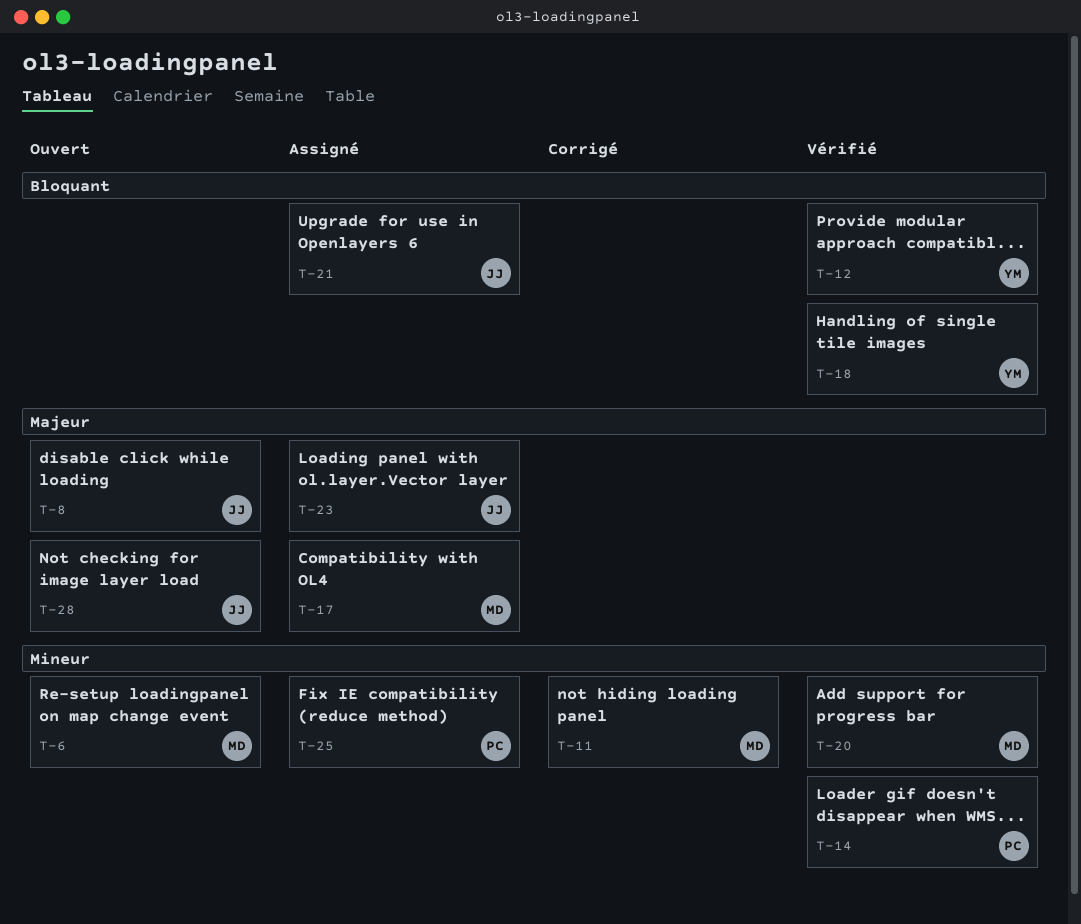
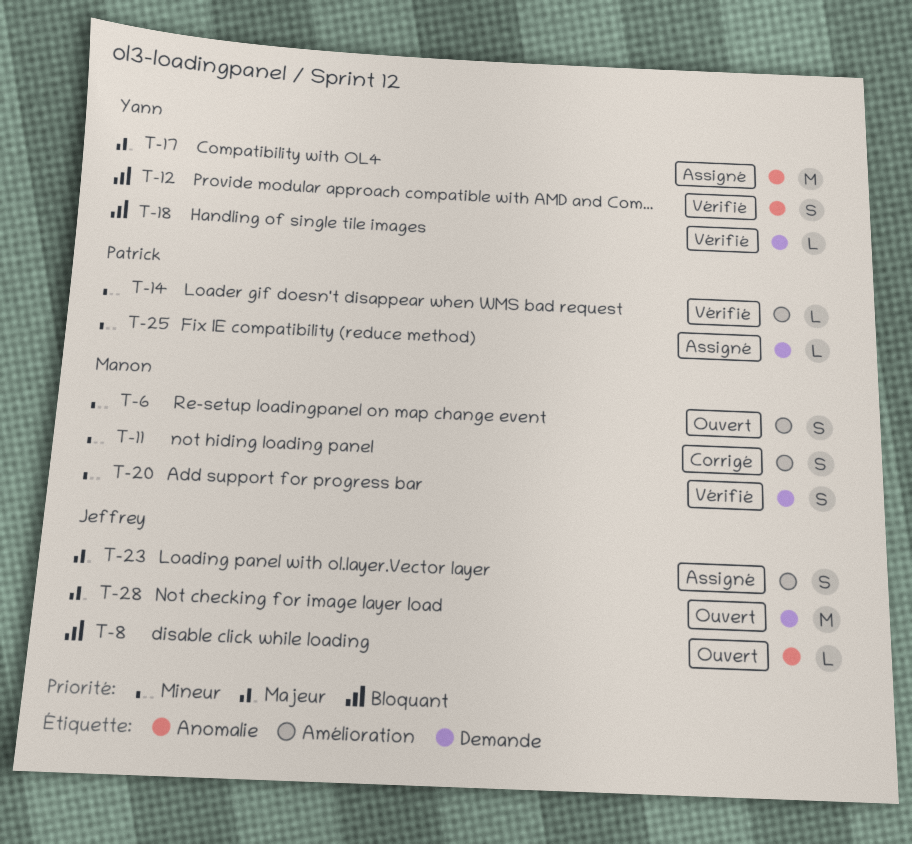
T-8, priority: Majeur -> Bloquant
T-17, owner: Manon -> Yann
T-21: present -> none

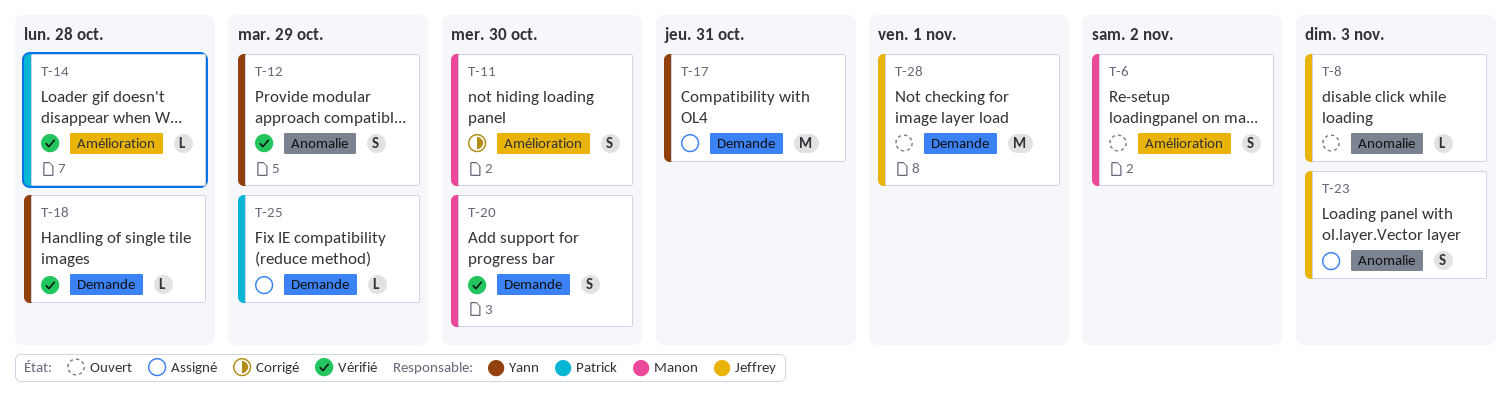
T-17, label: Anomalie -> Demande
T-23, label: Amélioration -> Anomalie

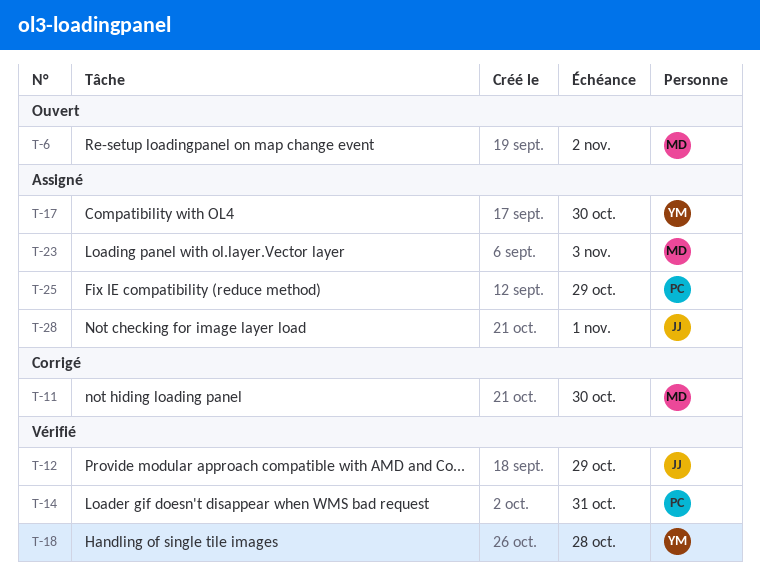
T-8: present -> none
T-12, owner: Yann -> Jeffrey
T-14, due: Oct 28 -> Oct 31
T-17, due: Oct 31 -> Oct 30
T-20: present -> none
T-23, owner: Jeffrey -> Manon
T-28, status: Ouvert -> Assigné

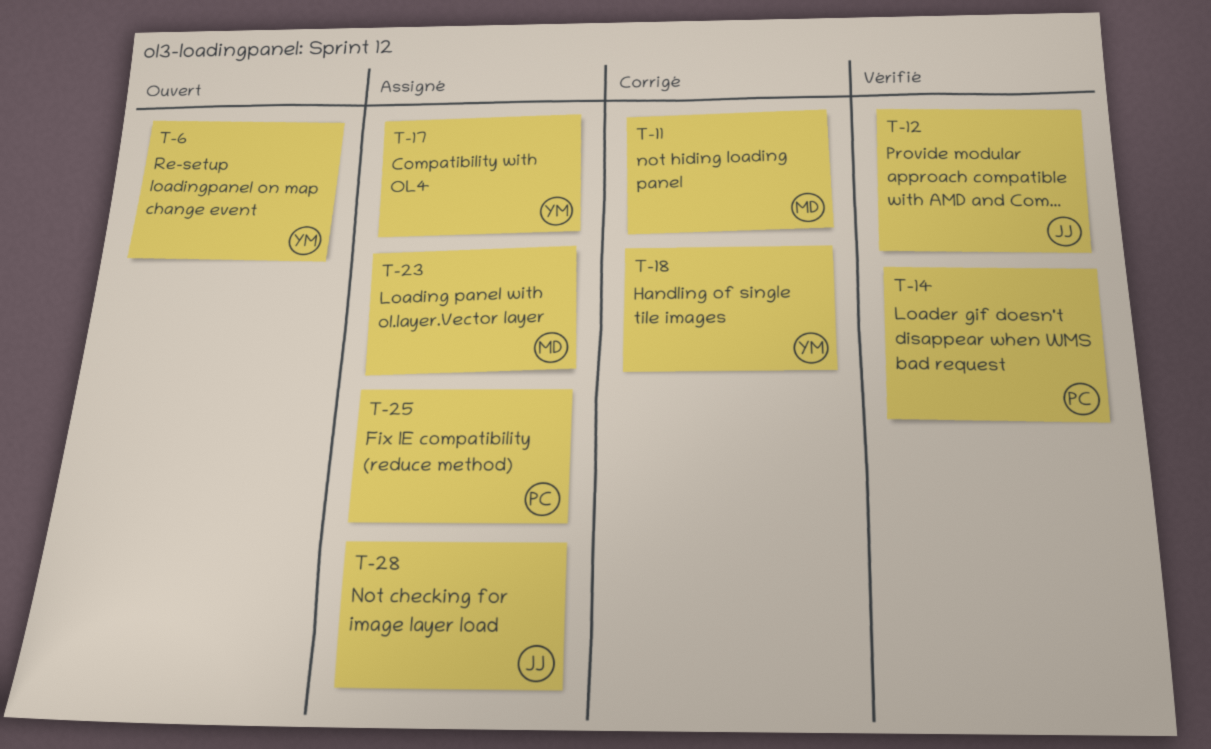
T-6, owner: MD -> YM
T-18, status: Vérifié -> Corrigé

